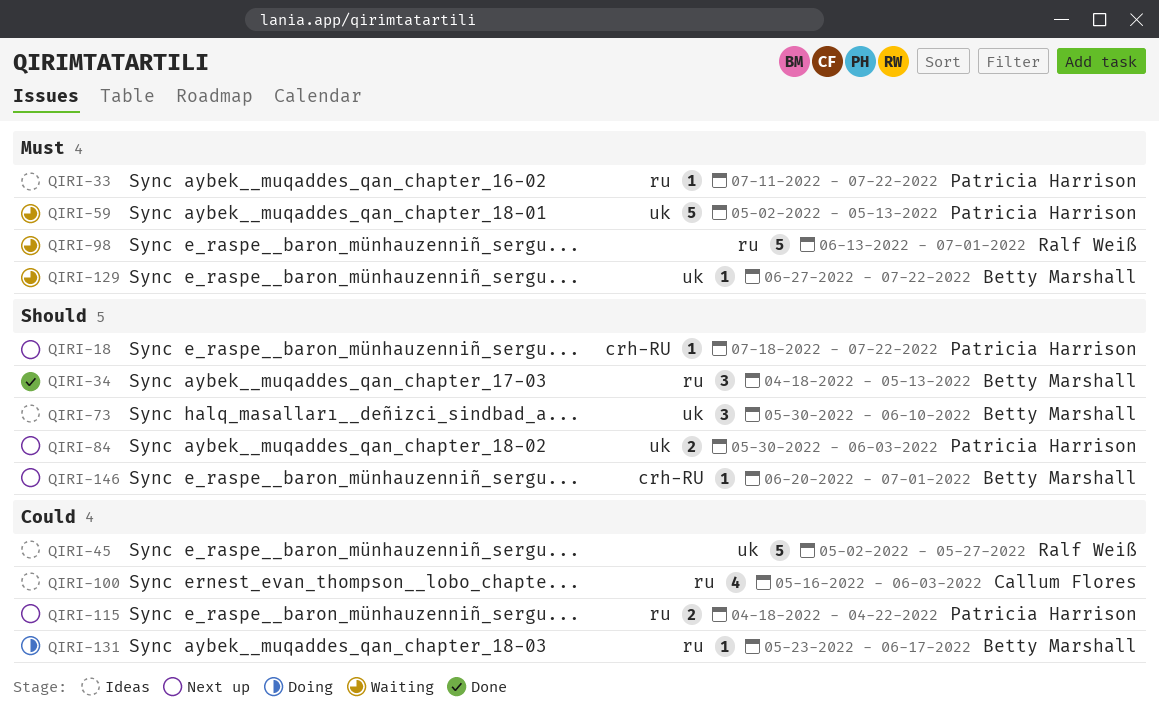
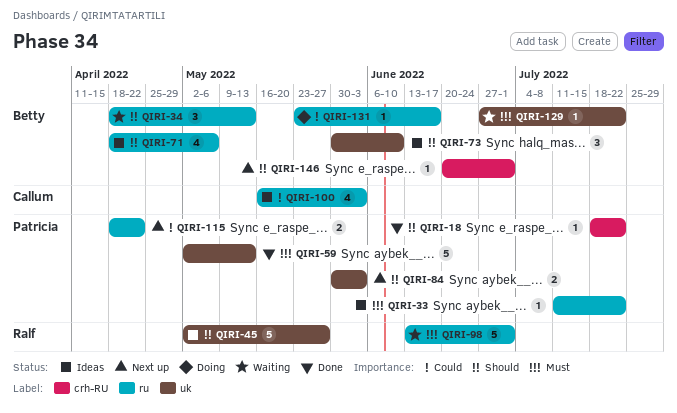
QIRI-18, status: Next up -> Done
QIRI-34, status: Done -> Waiting
QIRI-45, priority: Could -> Should
QIRI-59, status: Waiting -> Done
QIRI-71: none -> present

